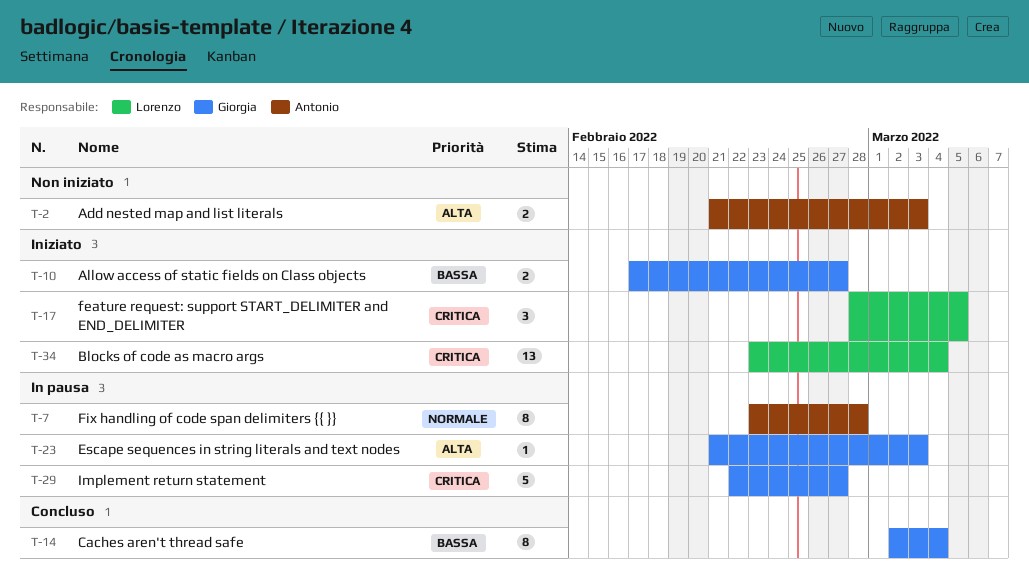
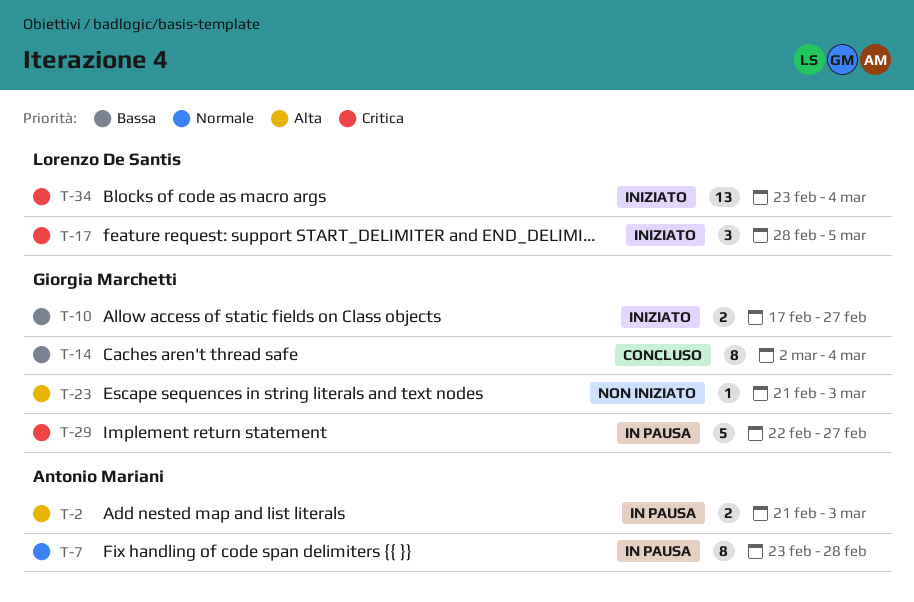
T-2, status: Non iniziato -> In pausa
T-23, status: In pausa -> Non iniziato

